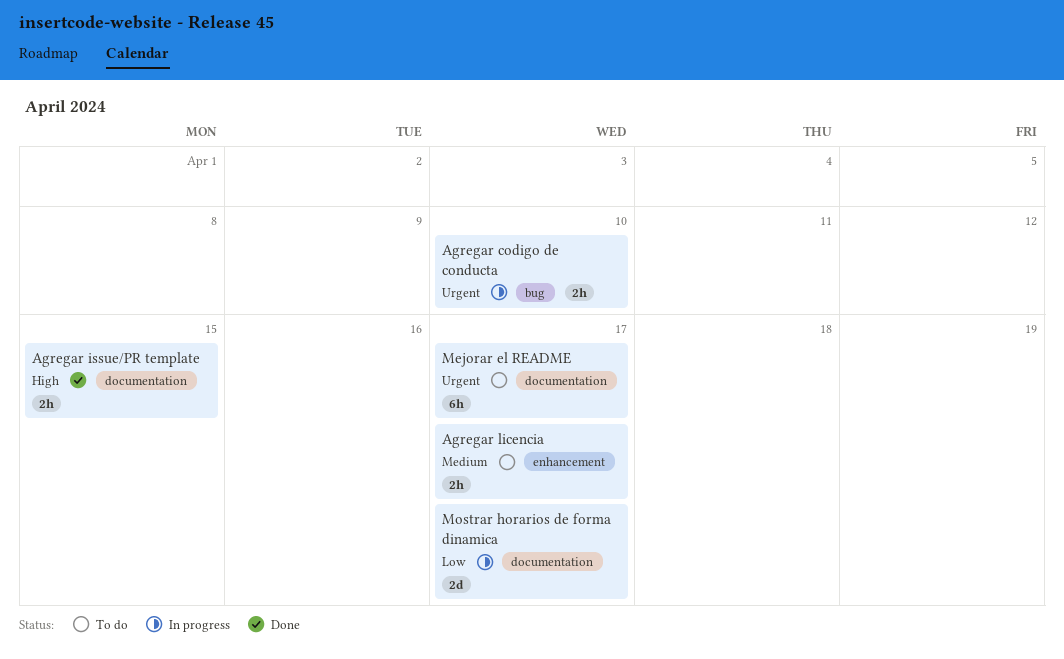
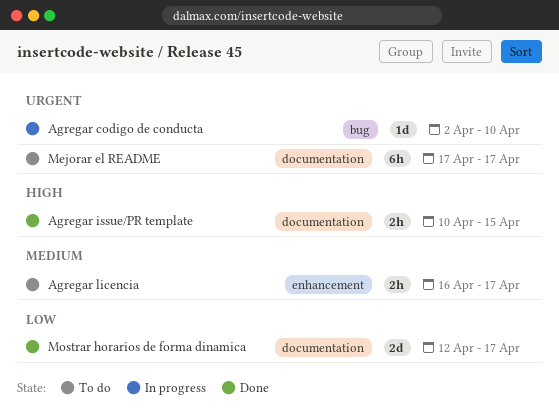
Agregar codigo de conducta, estimate: 2h -> 1d
Mostrar horarios de forma dinamica, status: In progress -> Done

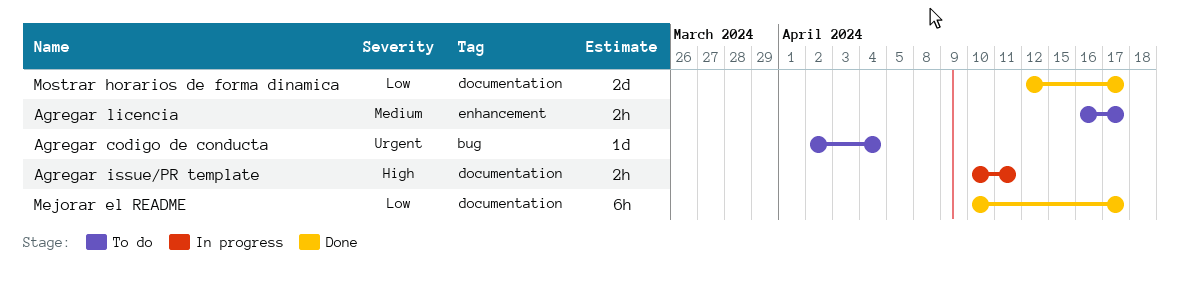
Agregar codigo de conducta, status: In progress -> To do
Agregar codigo de conducta, due: Apr 10 -> Apr 4
Agregar issue/PR template, status: Done -> In progress
Agregar issue/PR template, due: Apr 15 -> Apr 11
Mejorar el README, status: To do -> Done
Mejorar el README, priority: Urgent -> Low
Mejorar el README, start: Apr 17 -> Apr 10

